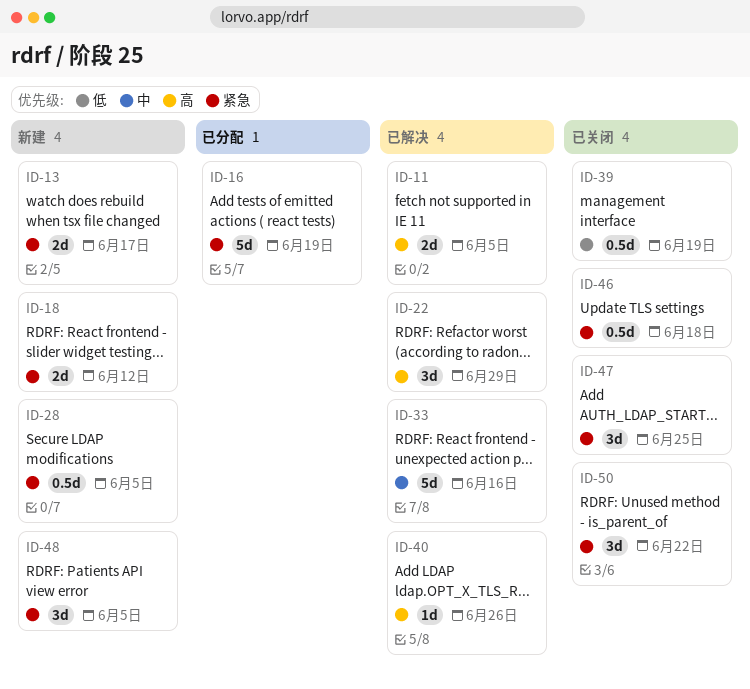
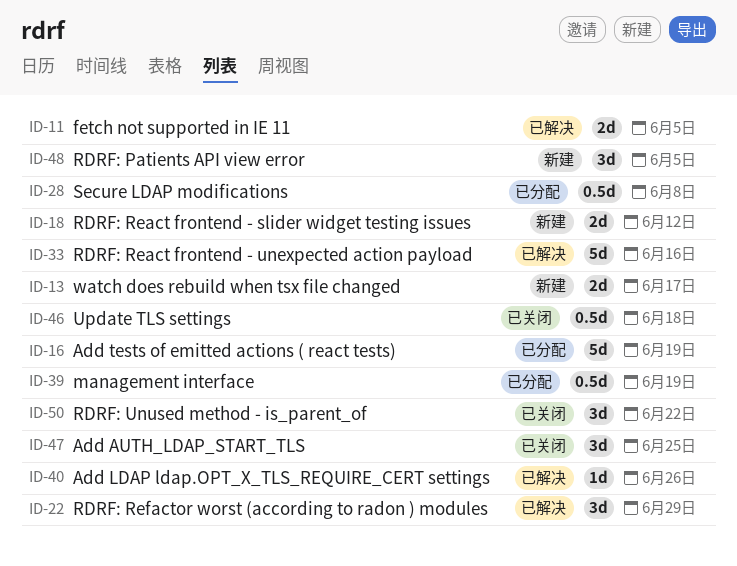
ID-28, status: 新建 -> 已分配
ID-28, due: Jun 5 -> Jun 8
ID-39, status: 已关闭 -> 已分配

